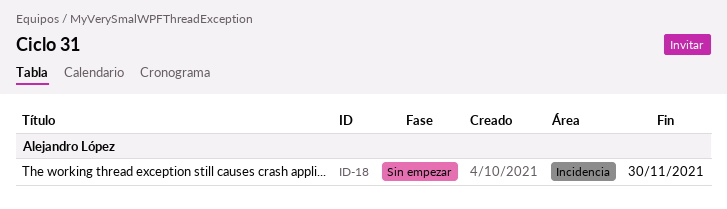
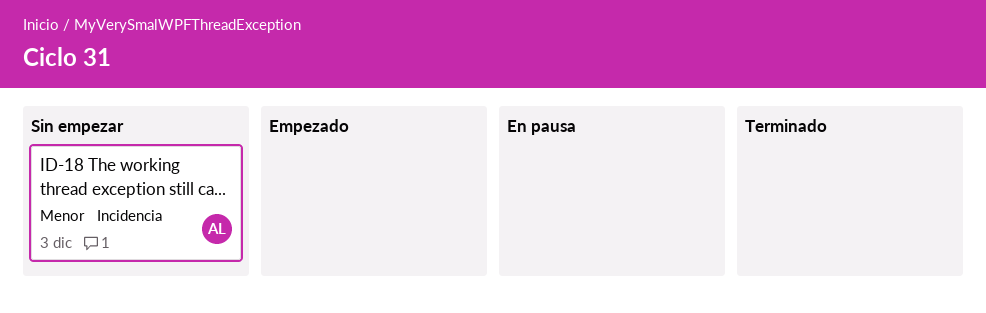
ID-18, due: Nov 30 -> Dec 3

